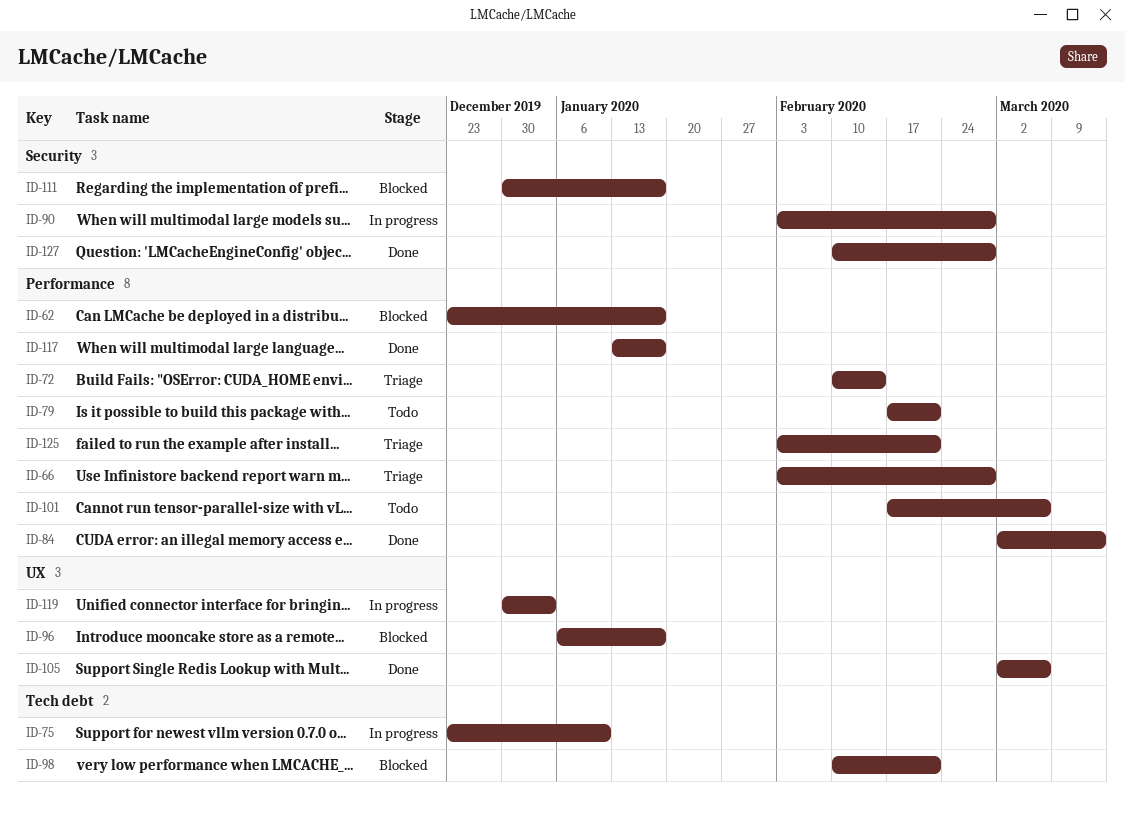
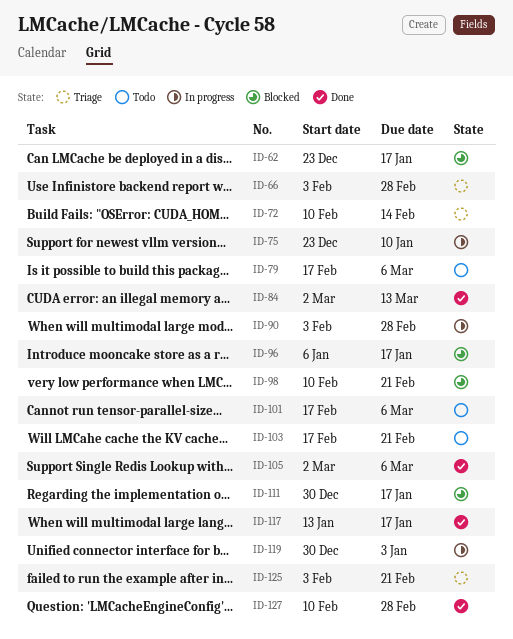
ID-79, due: Feb 21 -> Mar 6
ID-103: none -> present

